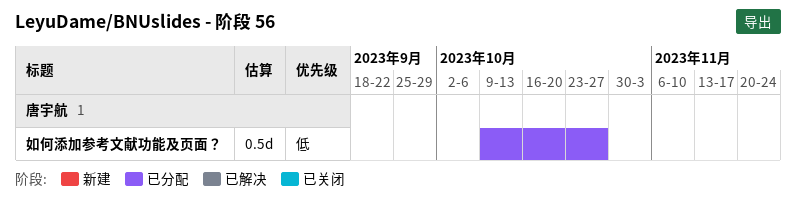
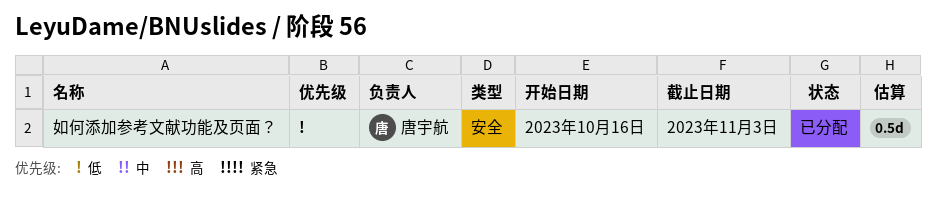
如何添加参考文献功能及页面？, start: Oct 9 -> Oct 16
如何添加参考文献功能及页面？, due: Oct 27 -> Nov 3

